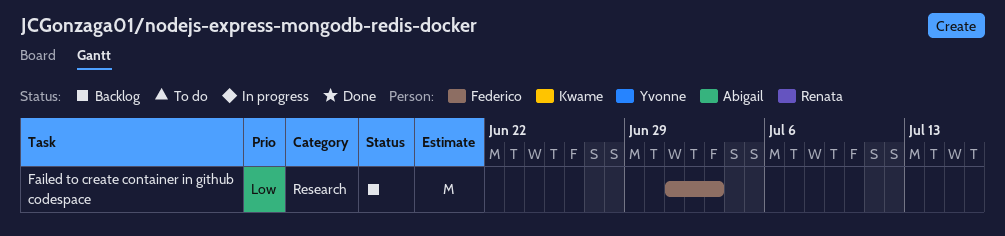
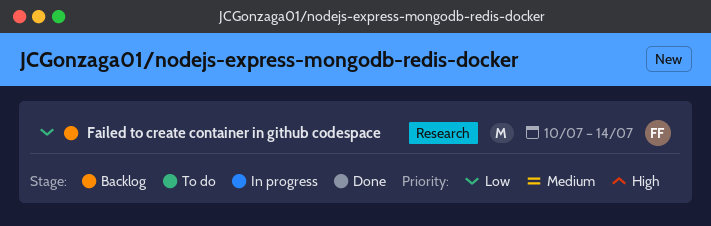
Failed to create container in github codespace, start: Jul 1 -> Jul 10
Failed to create container in github codespace, due: Jul 3 -> Jul 14

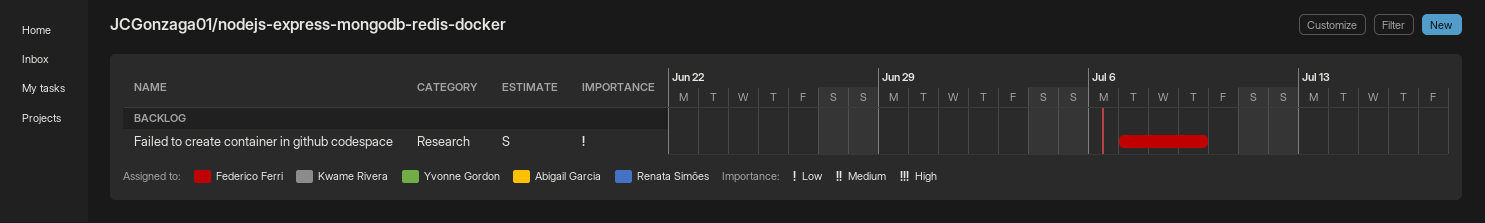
Failed to create container in github codespace, estimate: M -> S
Failed to create container in github codespace, start: Jul 10 -> Jul 7
Failed to create container in github codespace, due: Jul 14 -> Jul 9

